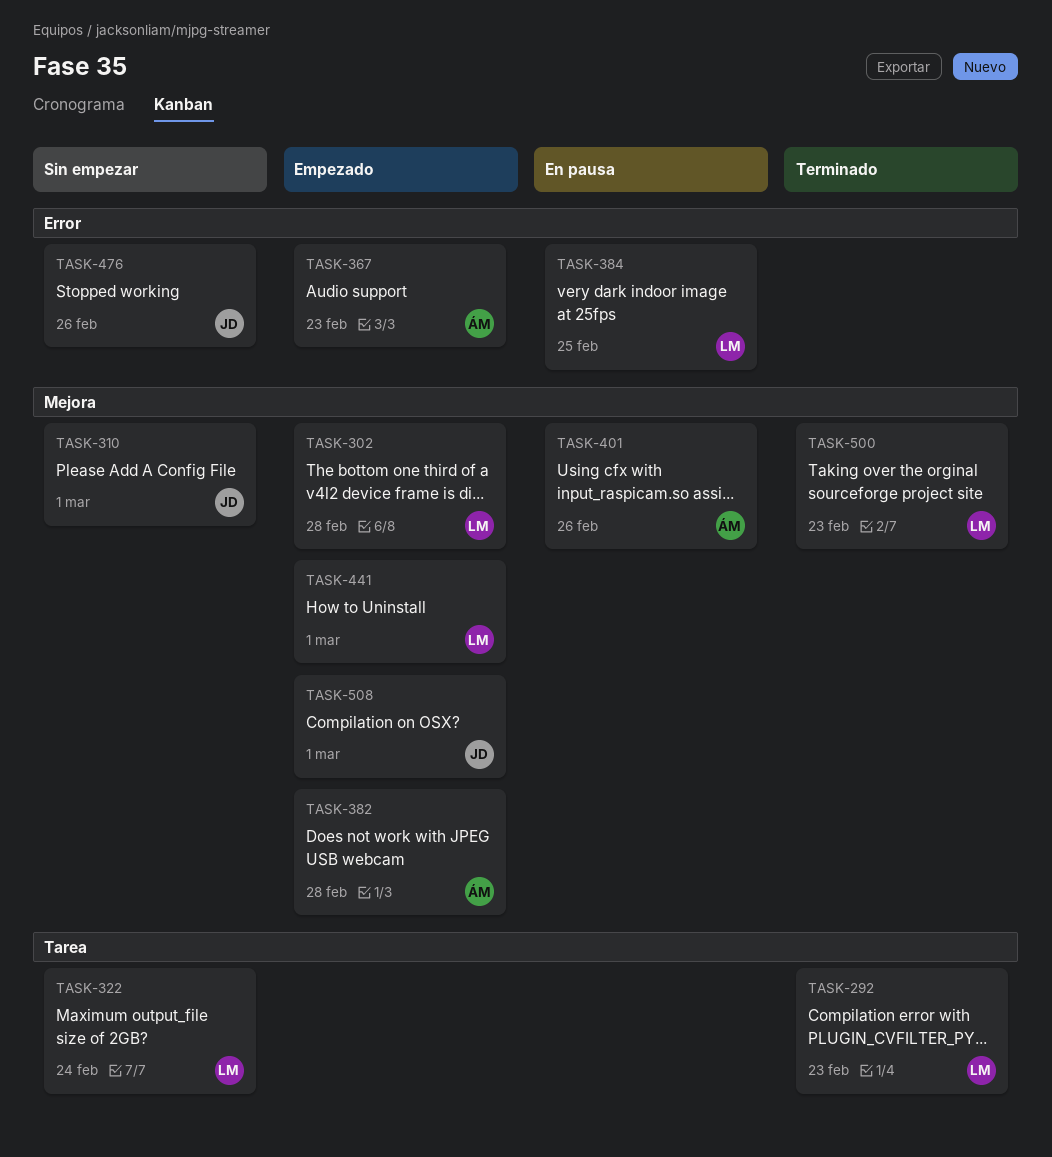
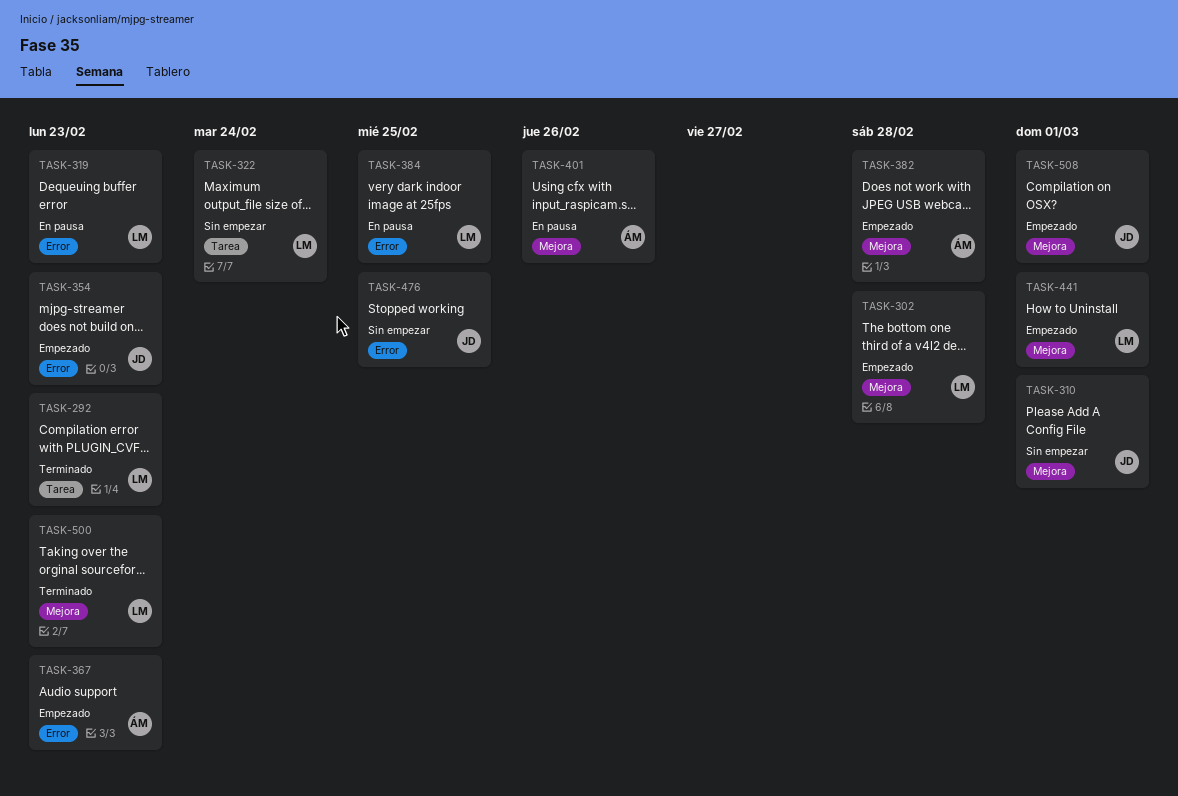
TASK-319: none -> present
TASK-354: none -> present
TASK-476, due: Feb 26 -> Feb 25

